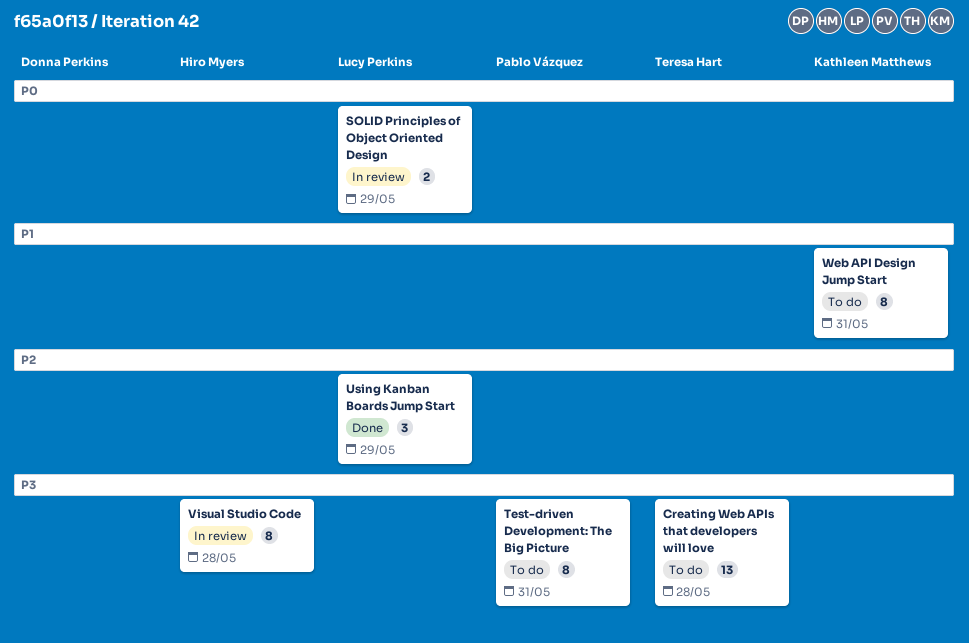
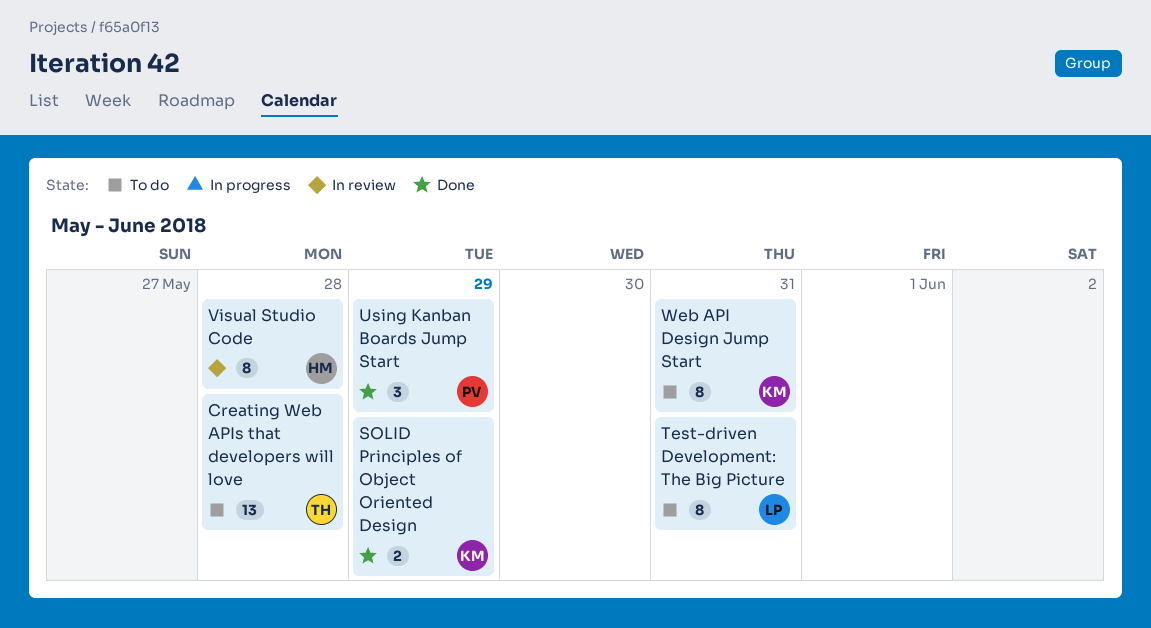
SOLID Principles of Object Oriented Design, status: In review -> Done
SOLID Principles of Object Oriented Design, owner: Lucy Perkins -> Kathleen Matthews
Test-driven Development: The Big Picture, owner: Pablo Vázquez -> Lucy Perkins
Using Kanban Boards Jump Start, owner: Lucy Perkins -> Pablo Vázquez

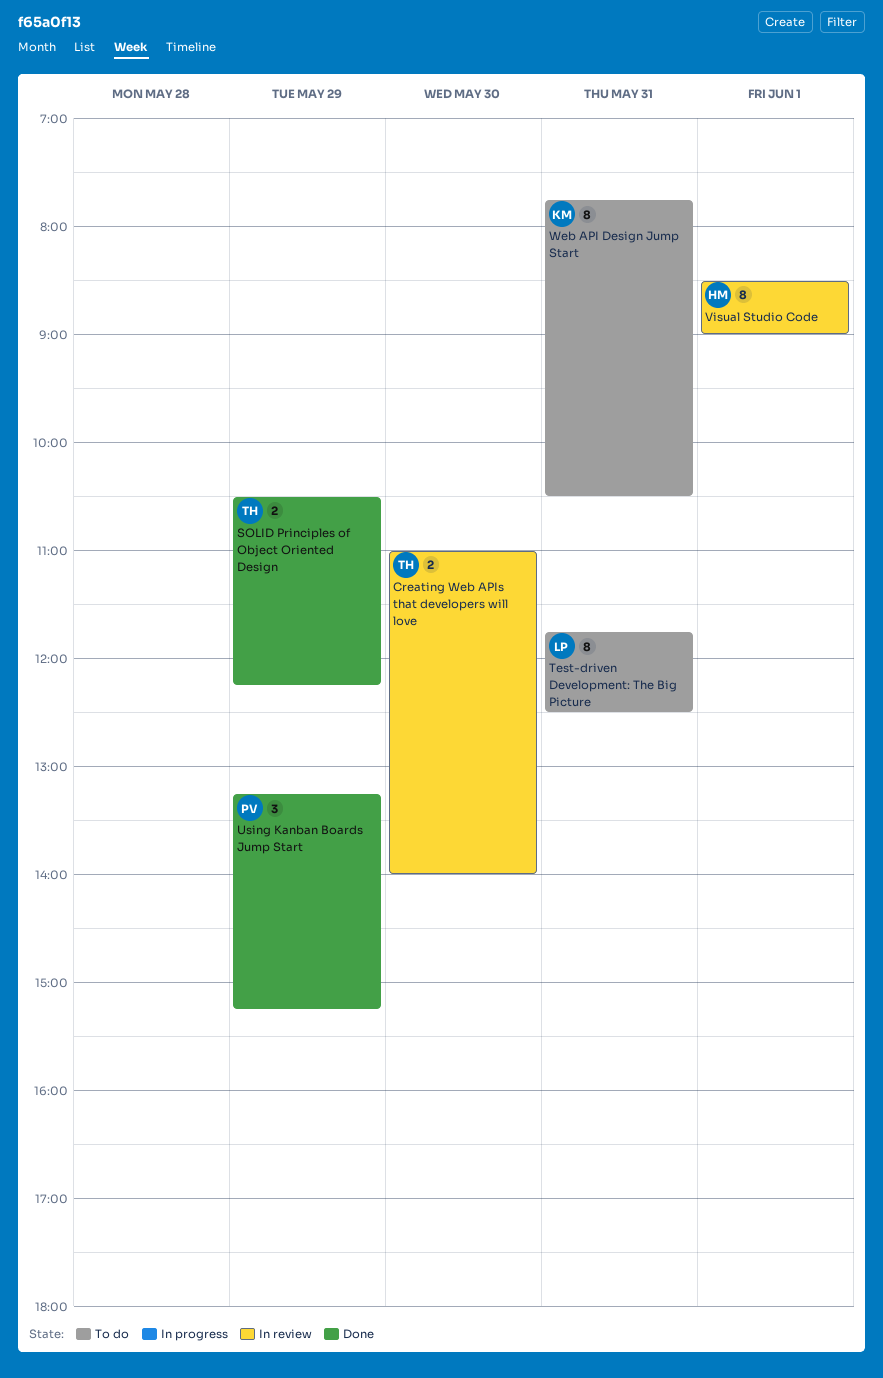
Creating Web APIs that developers will love, status: To do -> In review
Creating Web APIs that developers will love, estimate: 13 -> 2
Creating Web APIs that developers will love, day: May 28 -> May 30
SOLID Principles of Object Oriented Design, owner: KM -> TH
Visual Studio Code, day: May 28 -> Jun 1

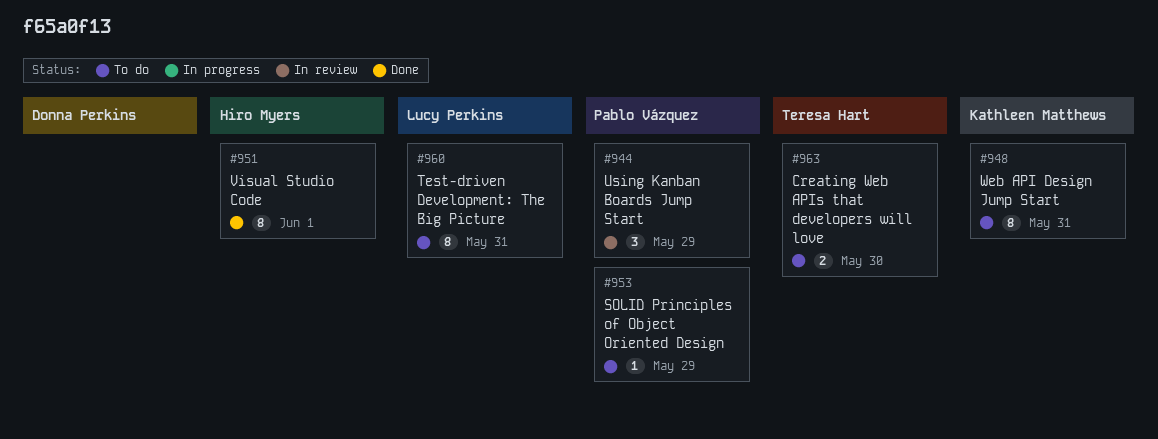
Creating Web APIs that developers will love, status: In review -> To do
SOLID Principles of Object Oriented Design, status: Done -> To do
SOLID Principles of Object Oriented Design, owner: Teresa Hart -> Pablo Vázquez
SOLID Principles of Object Oriented Design, estimate: 2 -> 1
Using Kanban Boards Jump Start, status: Done -> In review
Visual Studio Code, status: In review -> Done

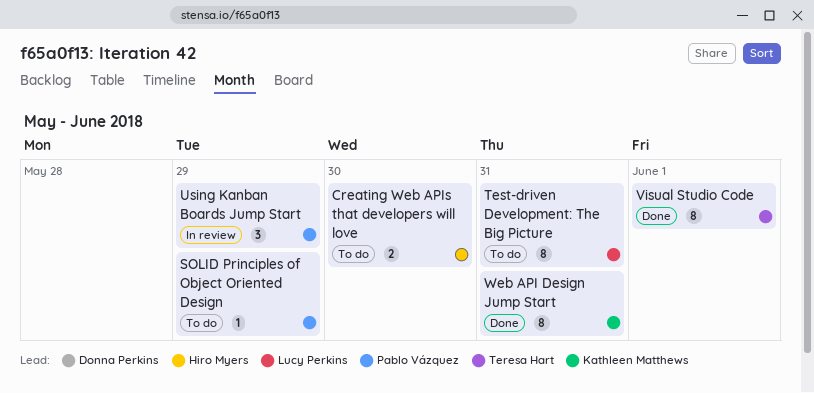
Creating Web APIs that developers will love, owner: Teresa Hart -> Hiro Myers
Visual Studio Code, owner: Hiro Myers -> Teresa Hart
Web API Design Jump Start, status: To do -> Done

